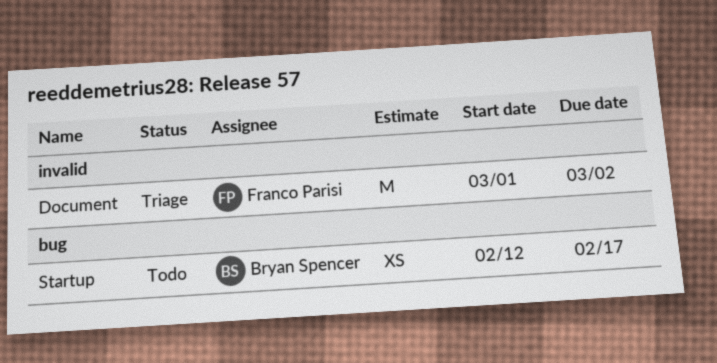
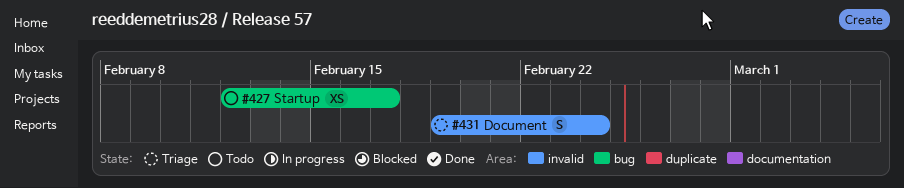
Document, estimate: M -> S
Document, start: Mar 1 -> Feb 19
Document, due: Mar 2 -> Feb 24

